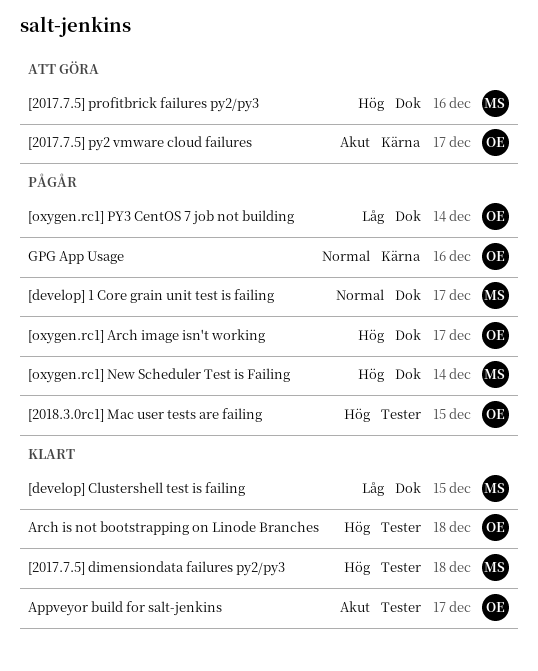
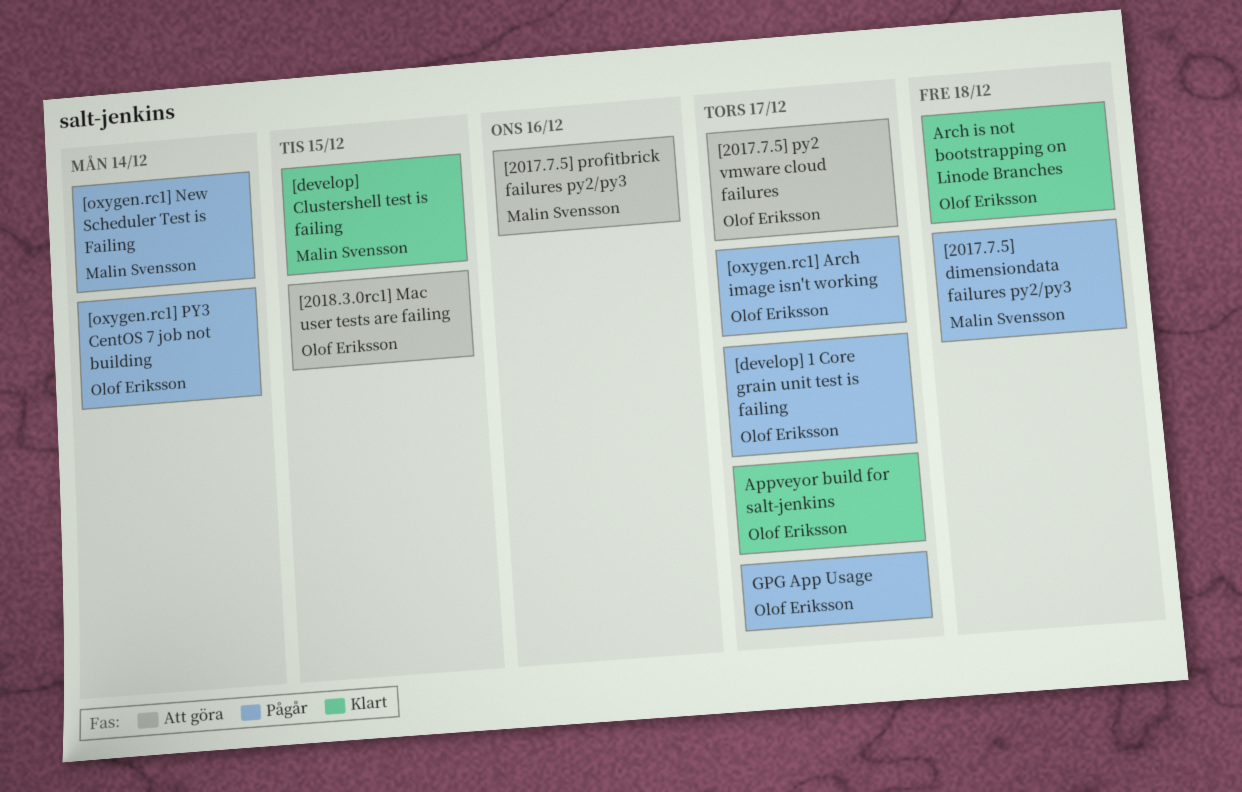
[2017.7.5] dimensiondata failures py2/py3, status: Klart -> Pågår
[2018.3.0rc1] Mac user tests are failing, status: Pågår -> Att göra
[develop] 1 Core grain unit test is failing, owner: Malin Svensson -> Olof Eriksson
GPG App Usage, due: Dec 16 -> Dec 17

